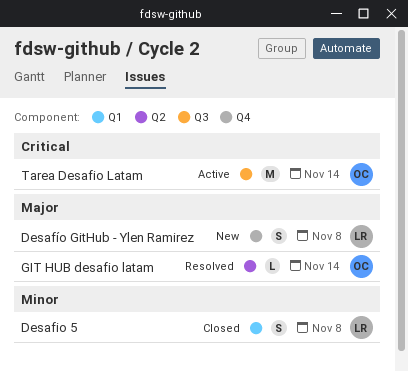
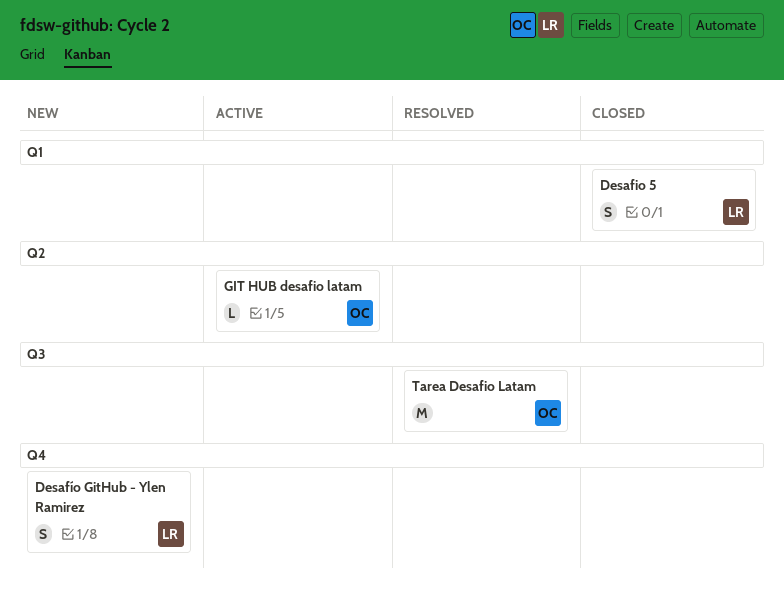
GIT HUB desafio latam, status: Resolved -> Active
Tarea Desafio Latam, status: Active -> Resolved

